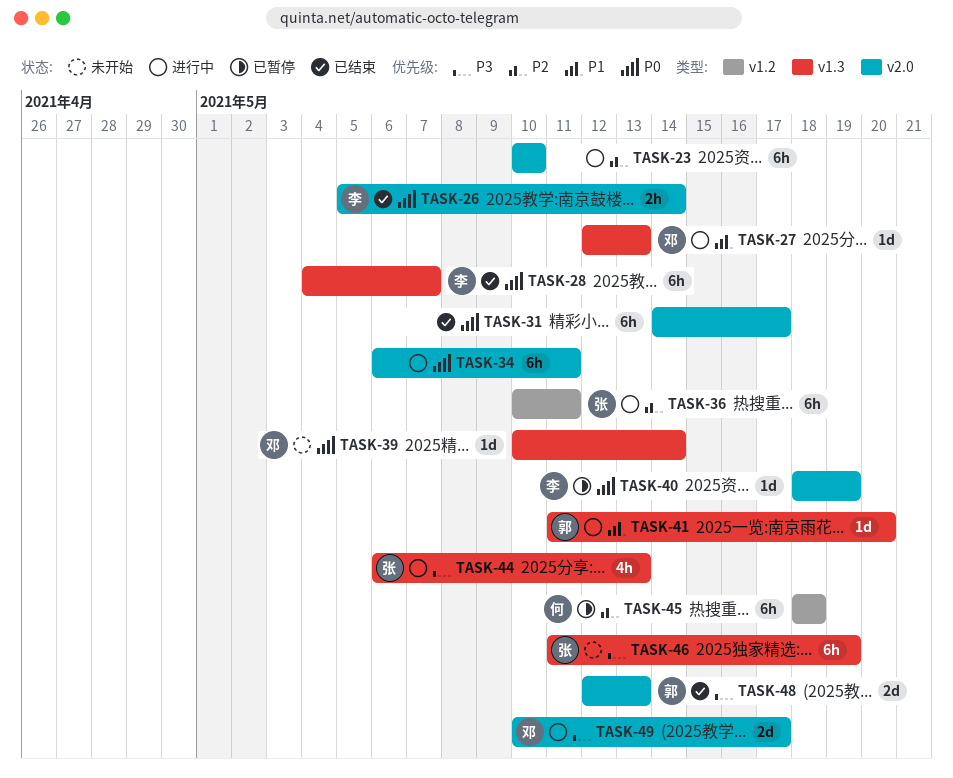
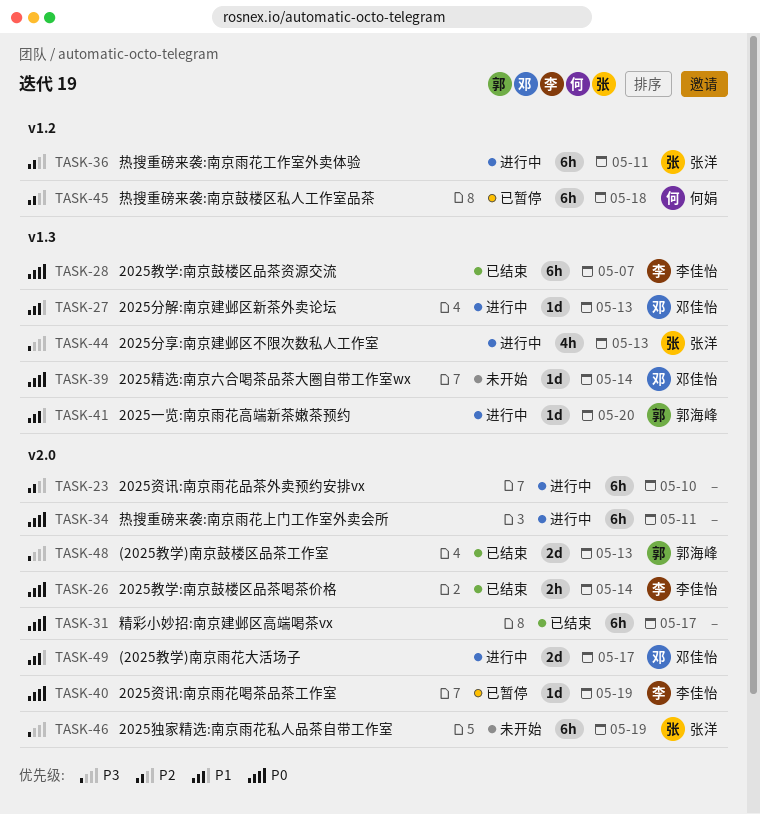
TASK-46, label: v1.3 -> v2.0
TASK-49, priority: P3 -> P1

